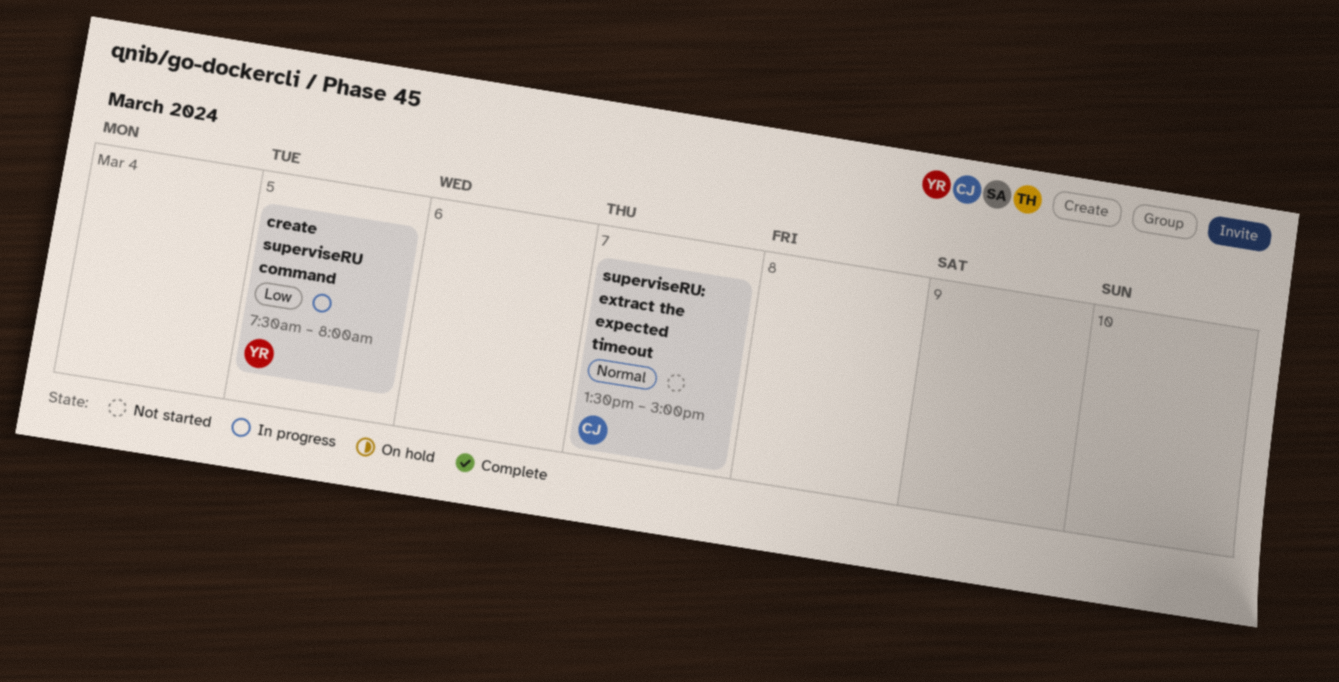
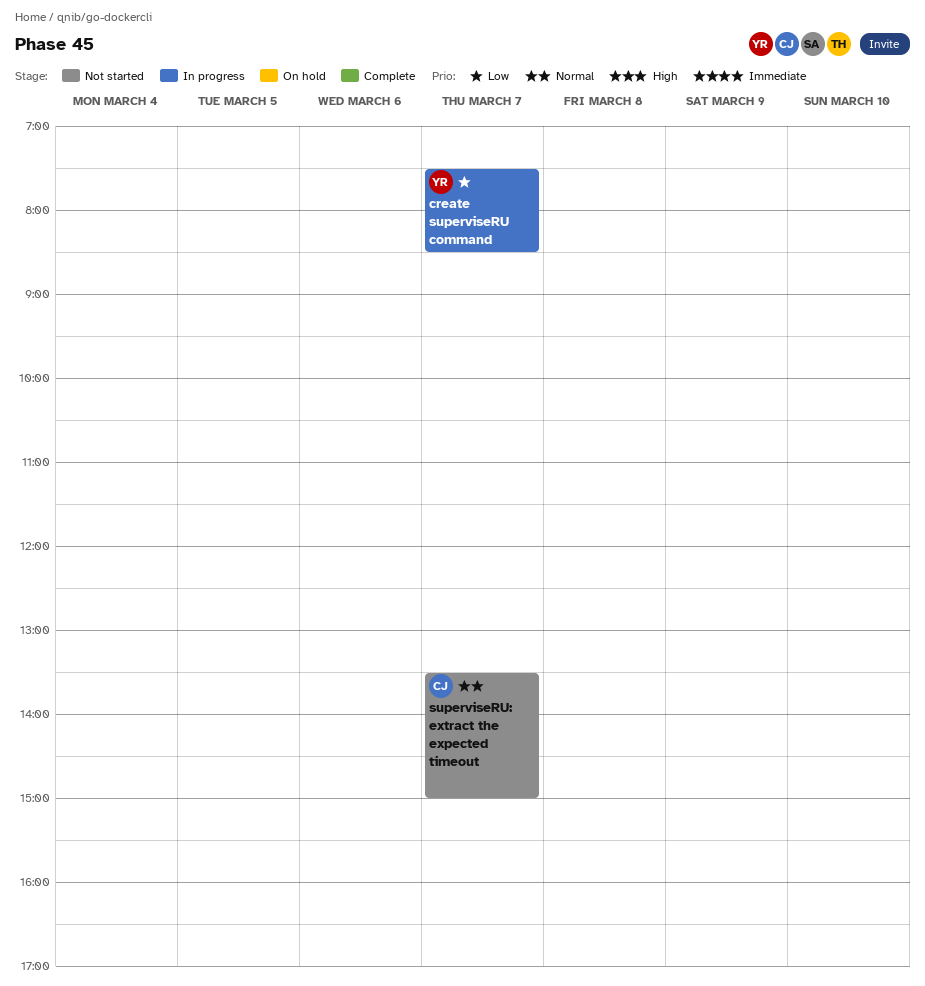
create superviseRU command, day: Mar 5 -> Mar 7
create superviseRU command, ends: 08:00 -> 08:30

